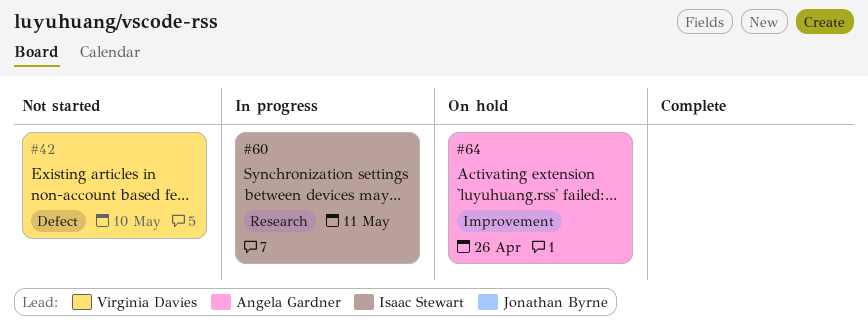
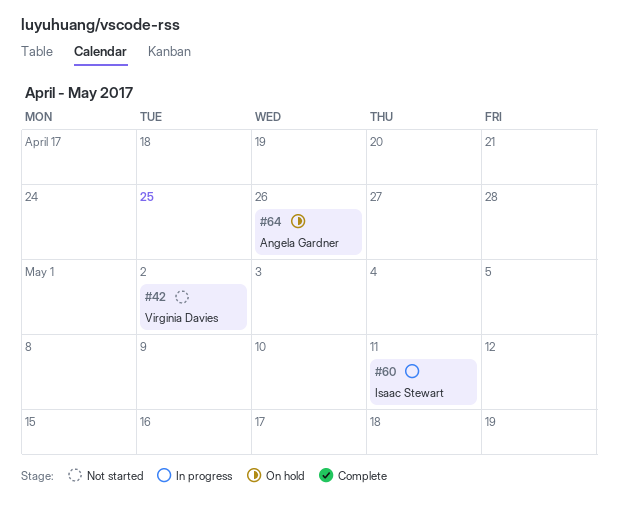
#42, due: May 10 -> May 2

